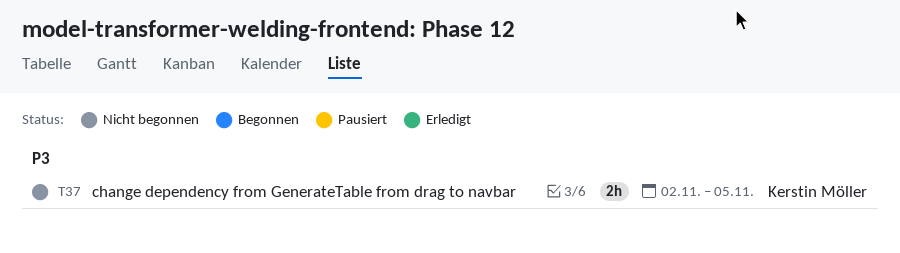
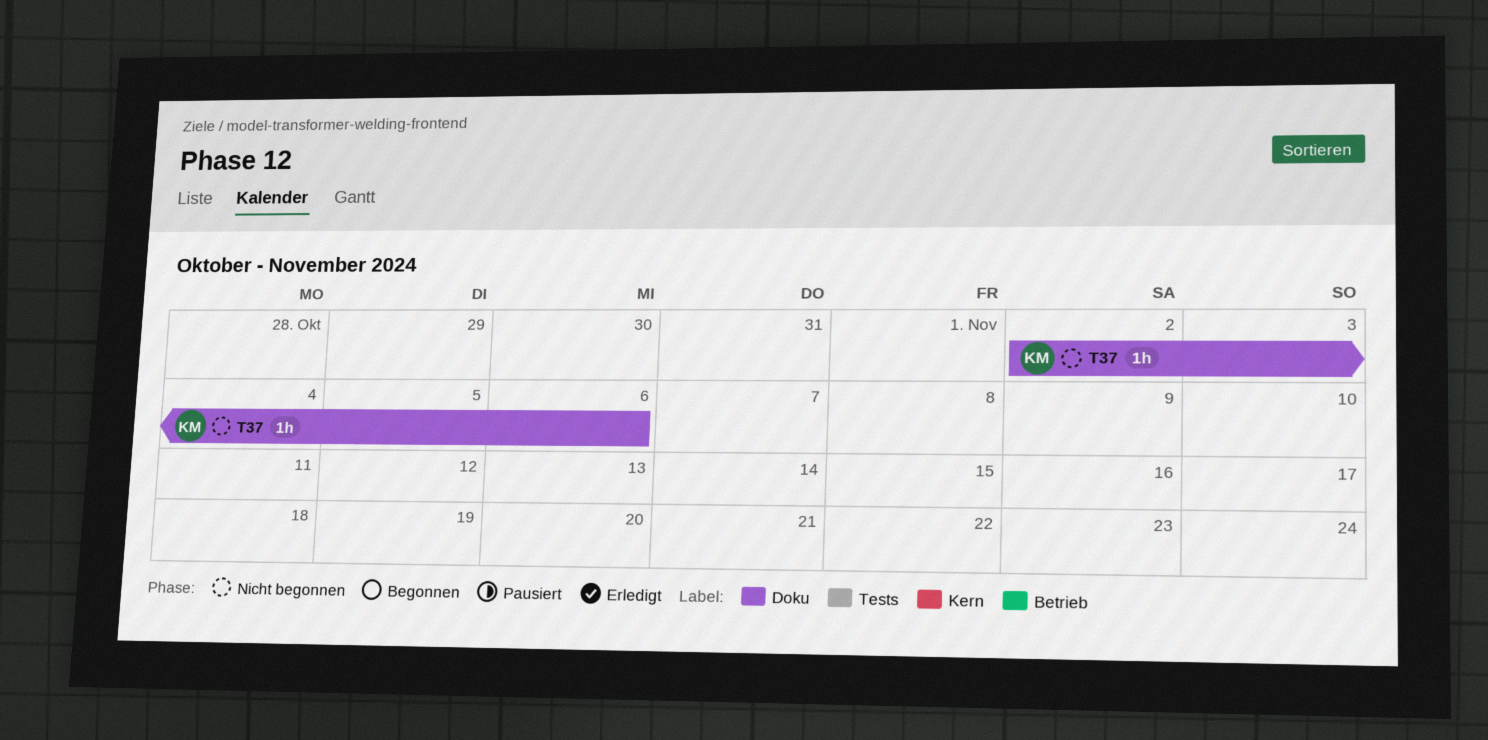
T37, estimate: 2h -> 1h
T37, due: Nov 5 -> Nov 6

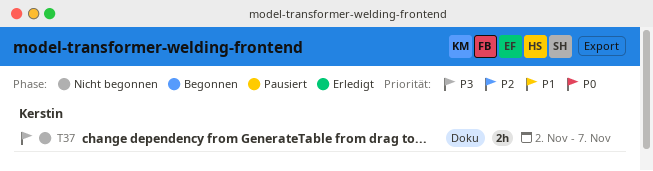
T37, estimate: 1h -> 2h
T37, due: Nov 6 -> Nov 7

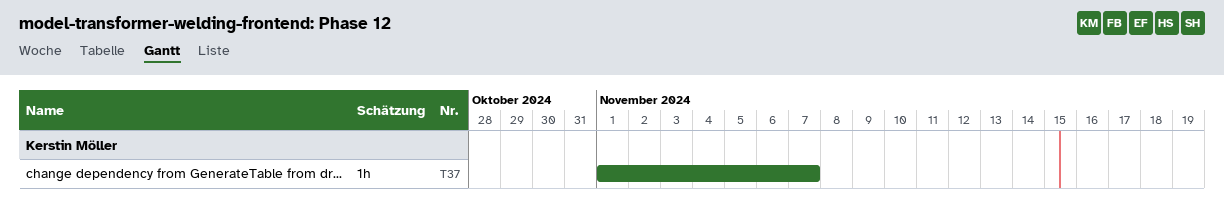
T37, estimate: 2h -> 1h
T37, start: Nov 2 -> Nov 1

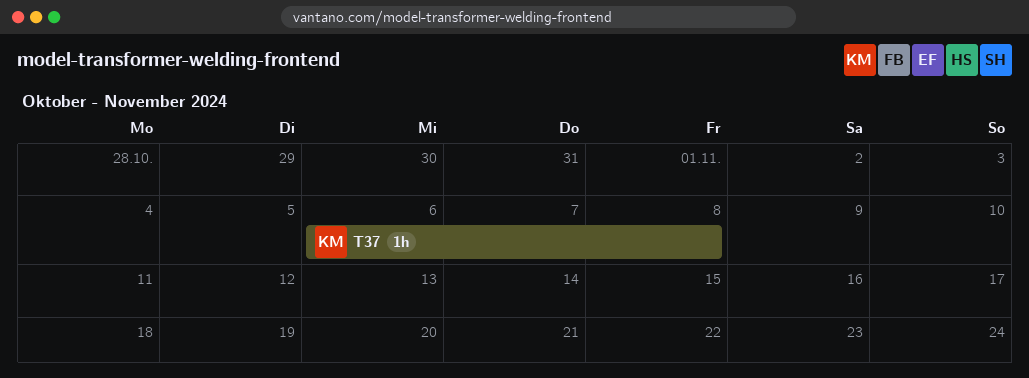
T37, start: Nov 1 -> Nov 6
T37, due: Nov 7 -> Nov 8

